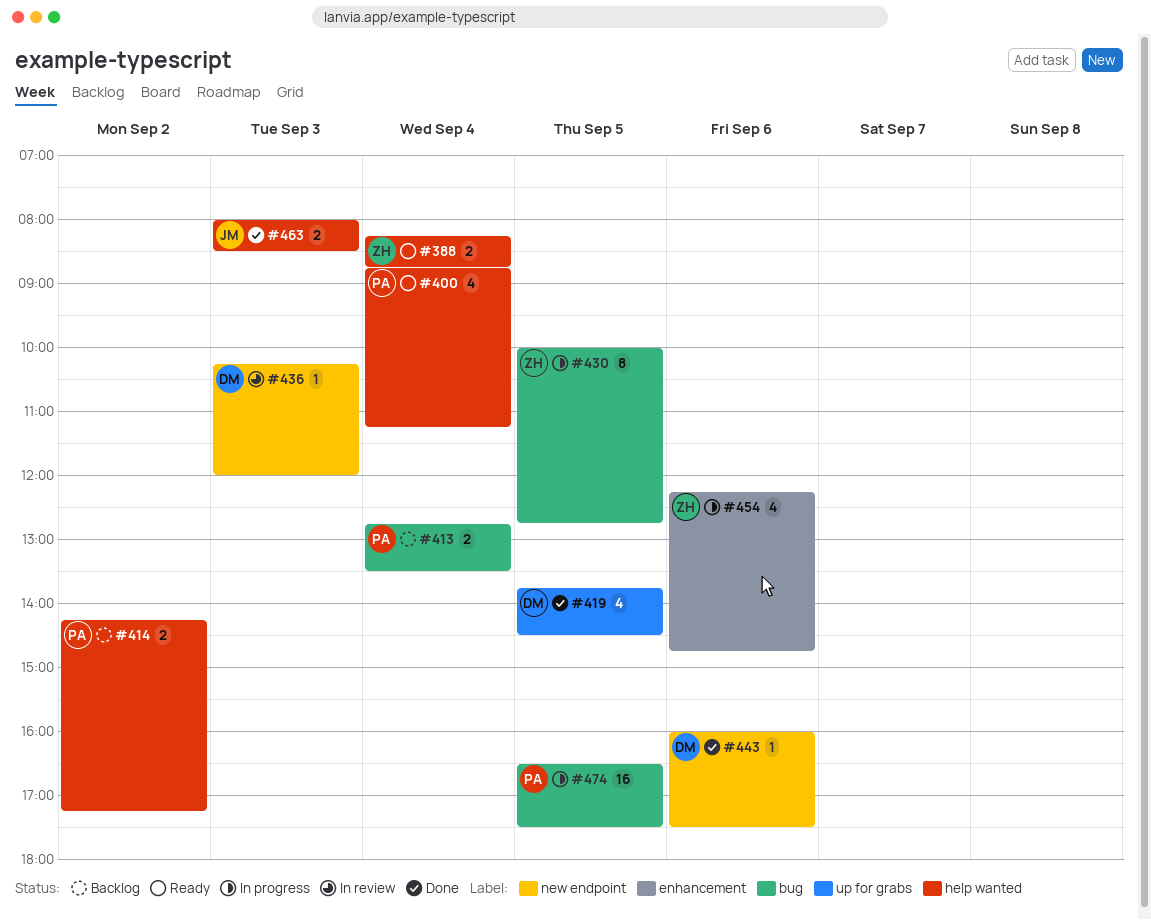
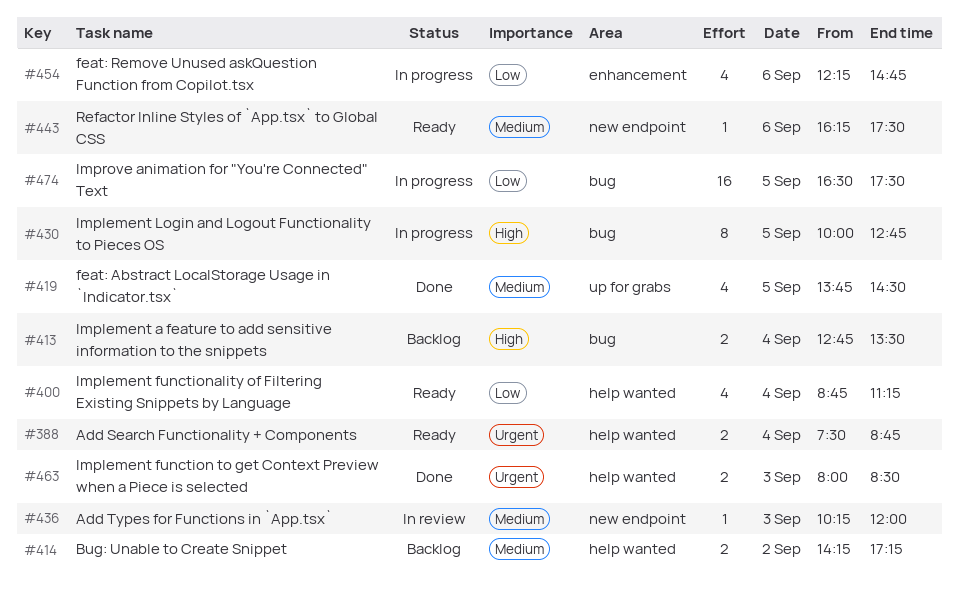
#388, begins: 08:15 -> 07:30
#443, status: Done -> Ready
#443, begins: 16:00 -> 16:15

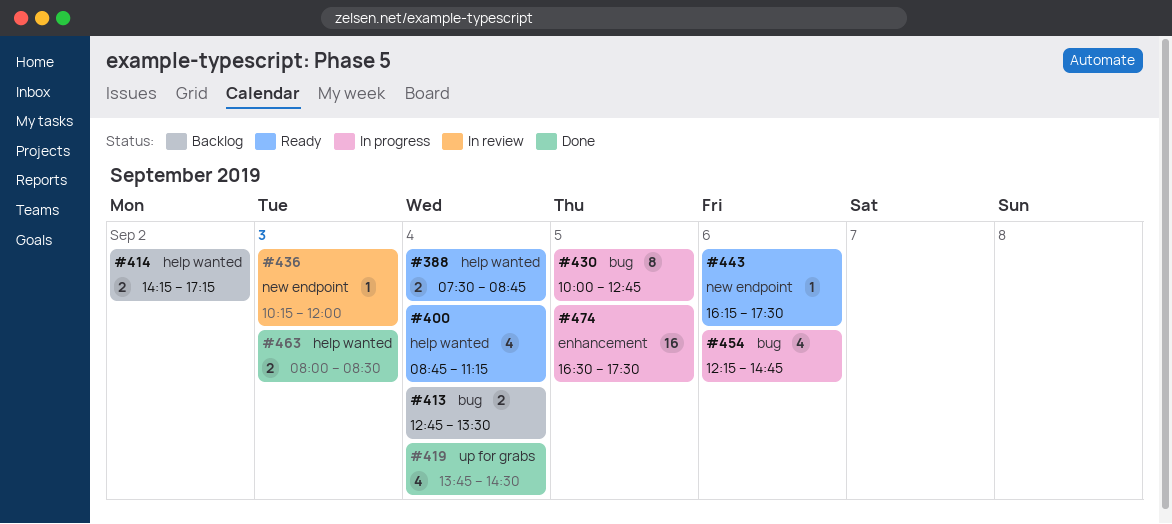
#419, day: Sep 5 -> Sep 4
#454, label: enhancement -> bug
#474, label: bug -> enhancement

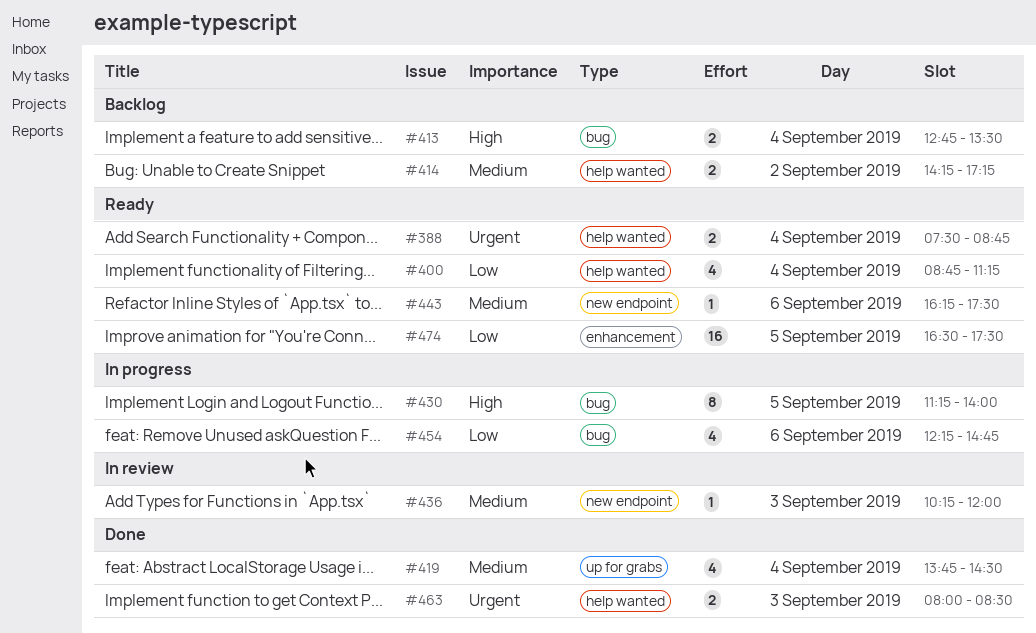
#430, begins: 10:00 -> 11:15
#430, ends: 12:45 -> 14:00
#474, status: In progress -> Ready

